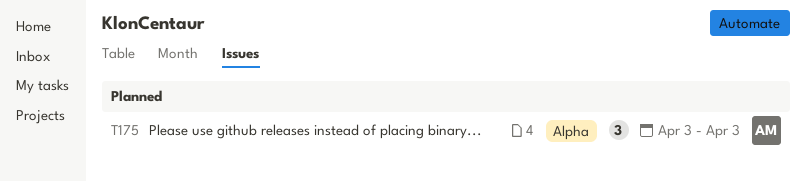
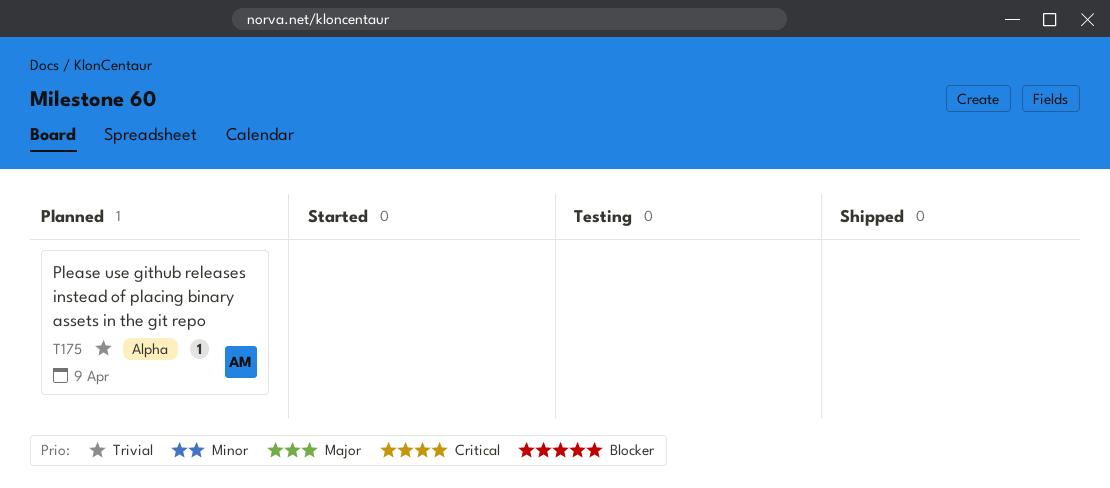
T175, estimate: 3 -> 1
T175, due: Apr 3 -> Apr 9

